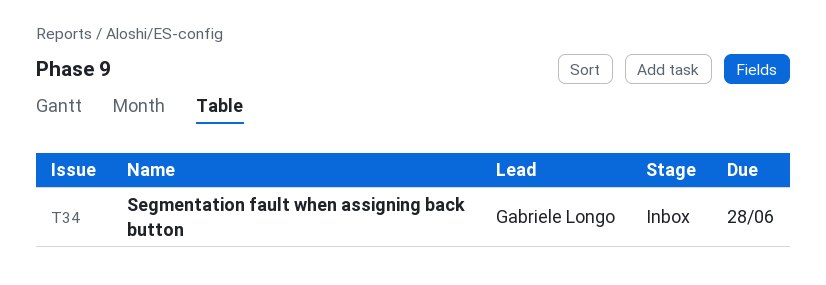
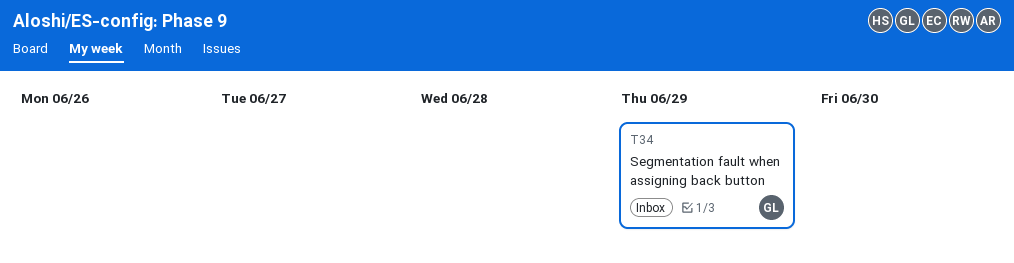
T34, due: Jun 28 -> Jun 29

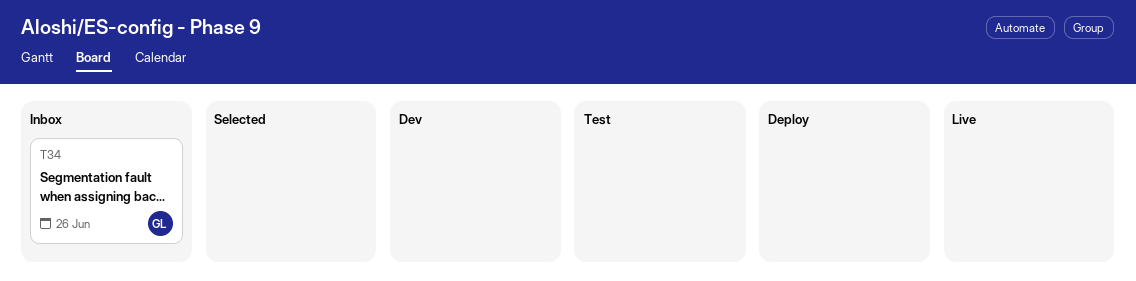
T34, due: Jun 29 -> Jun 26

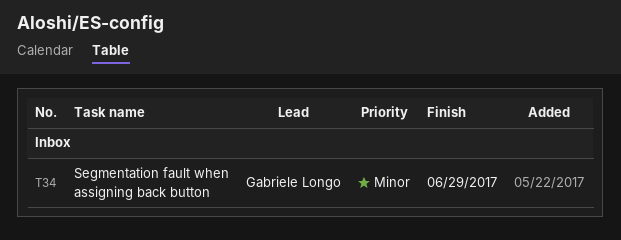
T34, due: Jun 26 -> Jun 29

